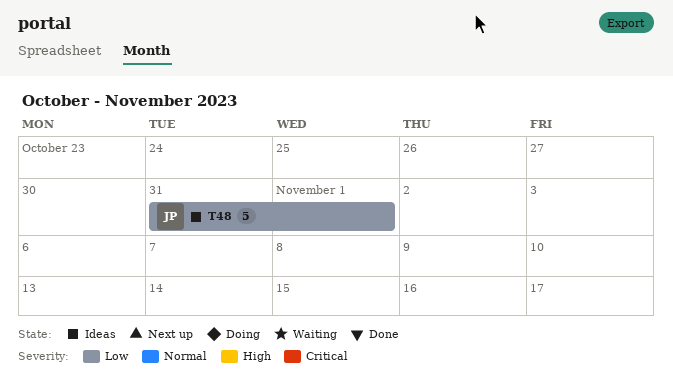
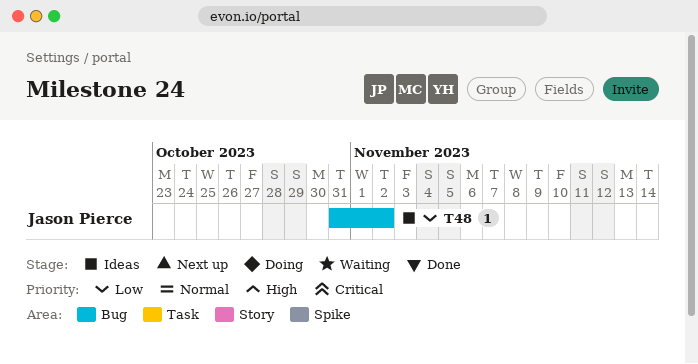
T48, estimate: 5 -> 1
T48, due: Nov 1 -> Nov 2

